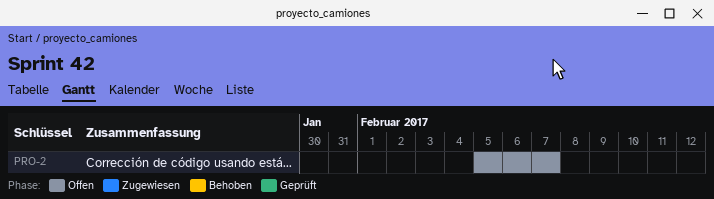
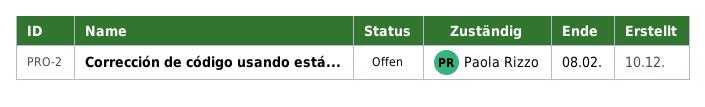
PRO-2, due: Feb 7 -> Feb 8

